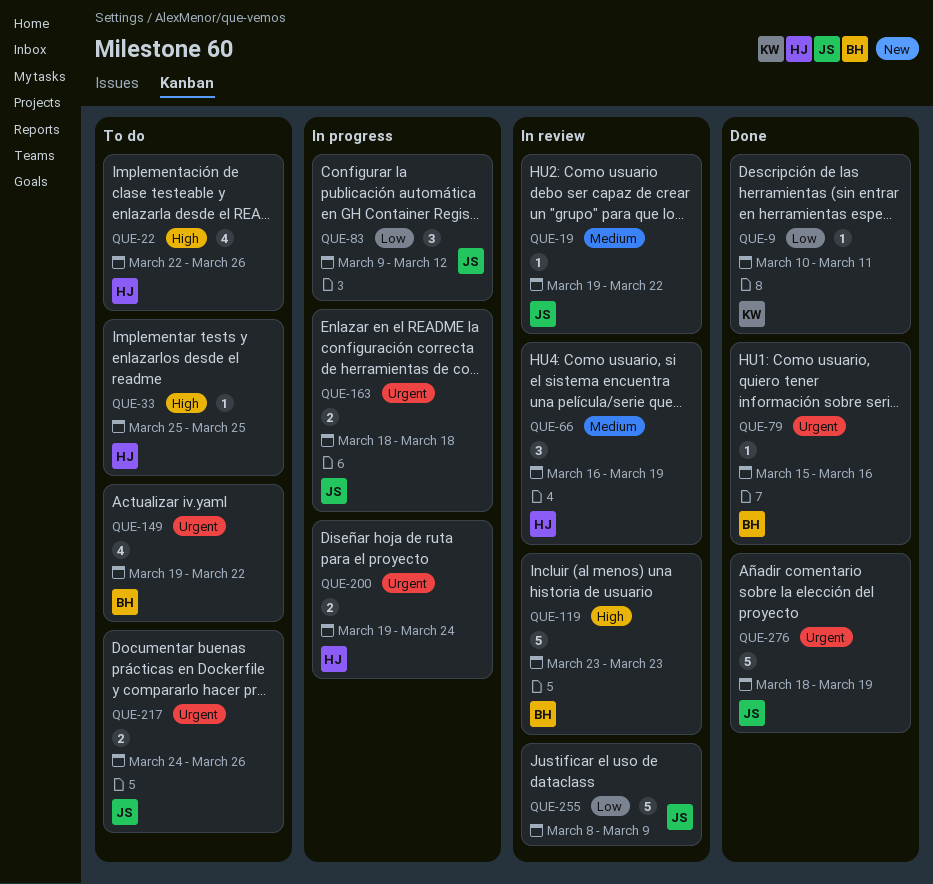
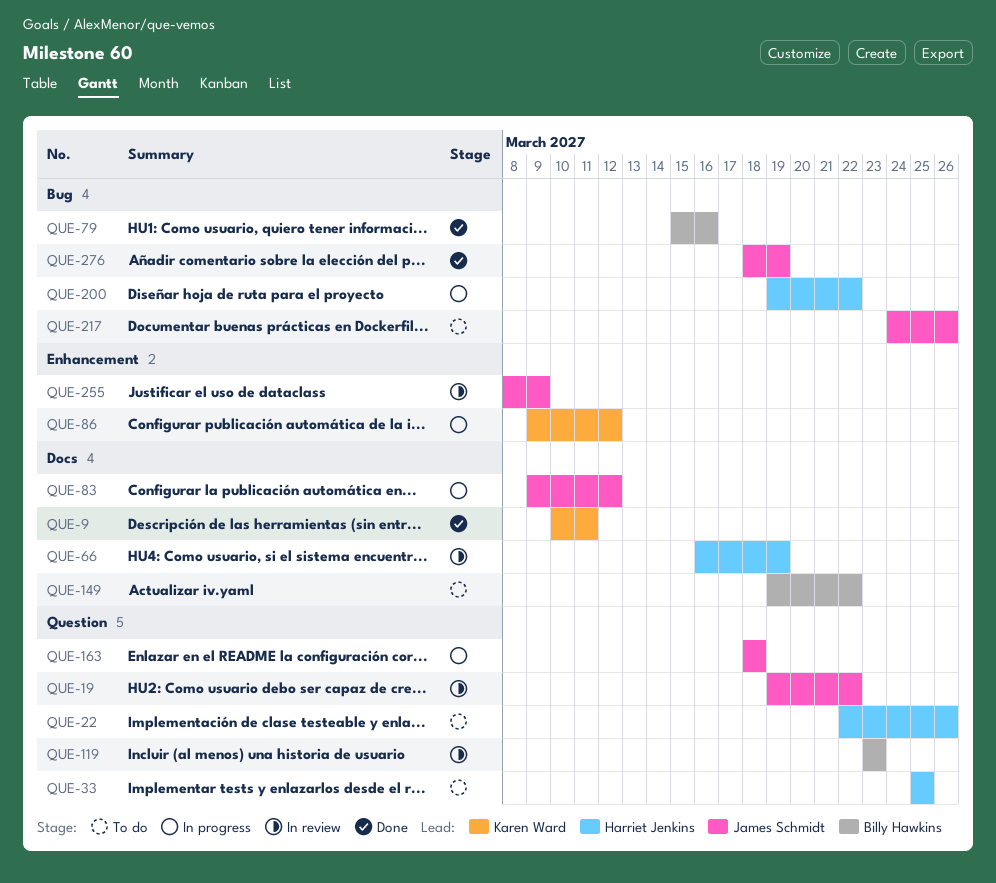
QUE-86: none -> present
QUE-200, due: Mar 24 -> Mar 22

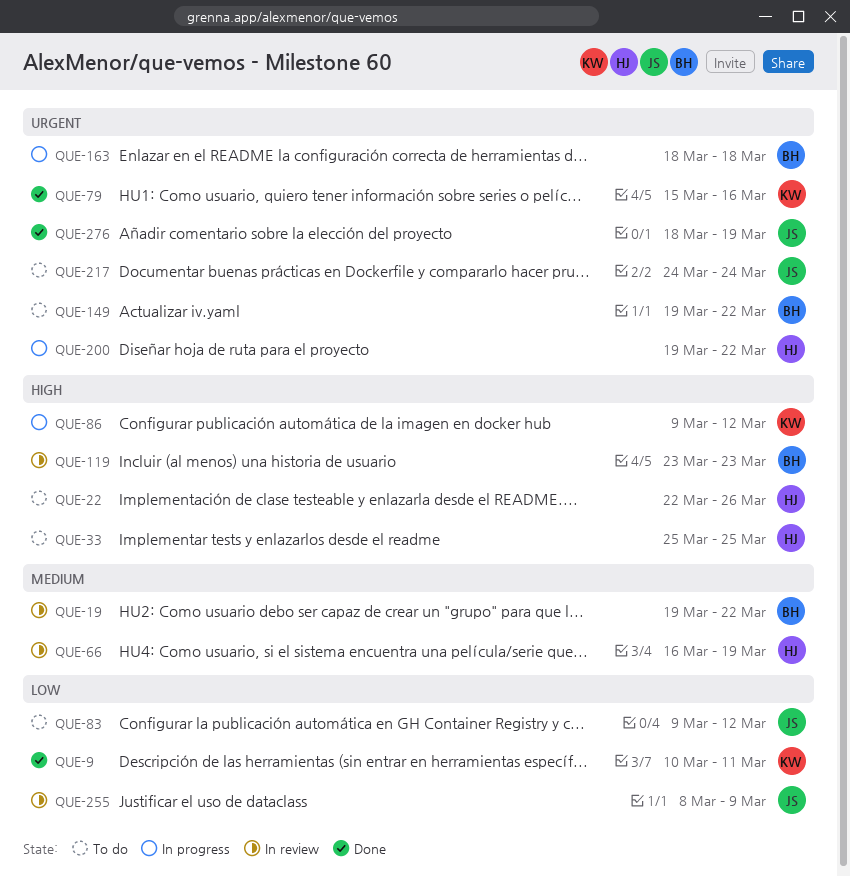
QUE-19, owner: James Schmidt -> Billy Hawkins
QUE-79, owner: Billy Hawkins -> Karen Ward
QUE-83, status: In progress -> To do
QUE-163, owner: James Schmidt -> Billy Hawkins
QUE-217, due: Mar 26 -> Mar 24

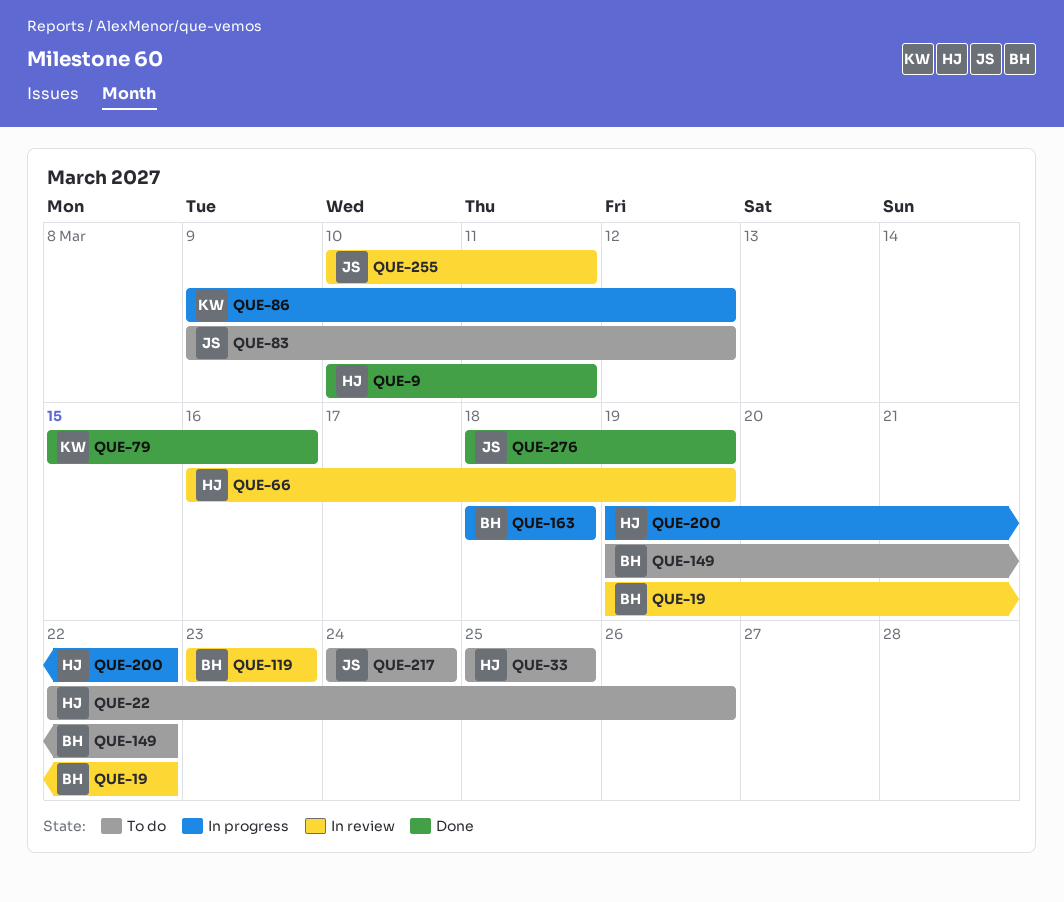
QUE-9, owner: KW -> HJ
QUE-255, start: Mar 8 -> Mar 10
QUE-255, due: Mar 9 -> Mar 11

